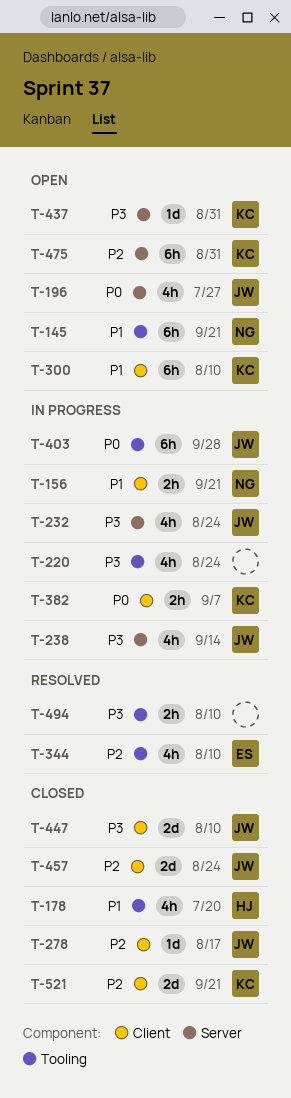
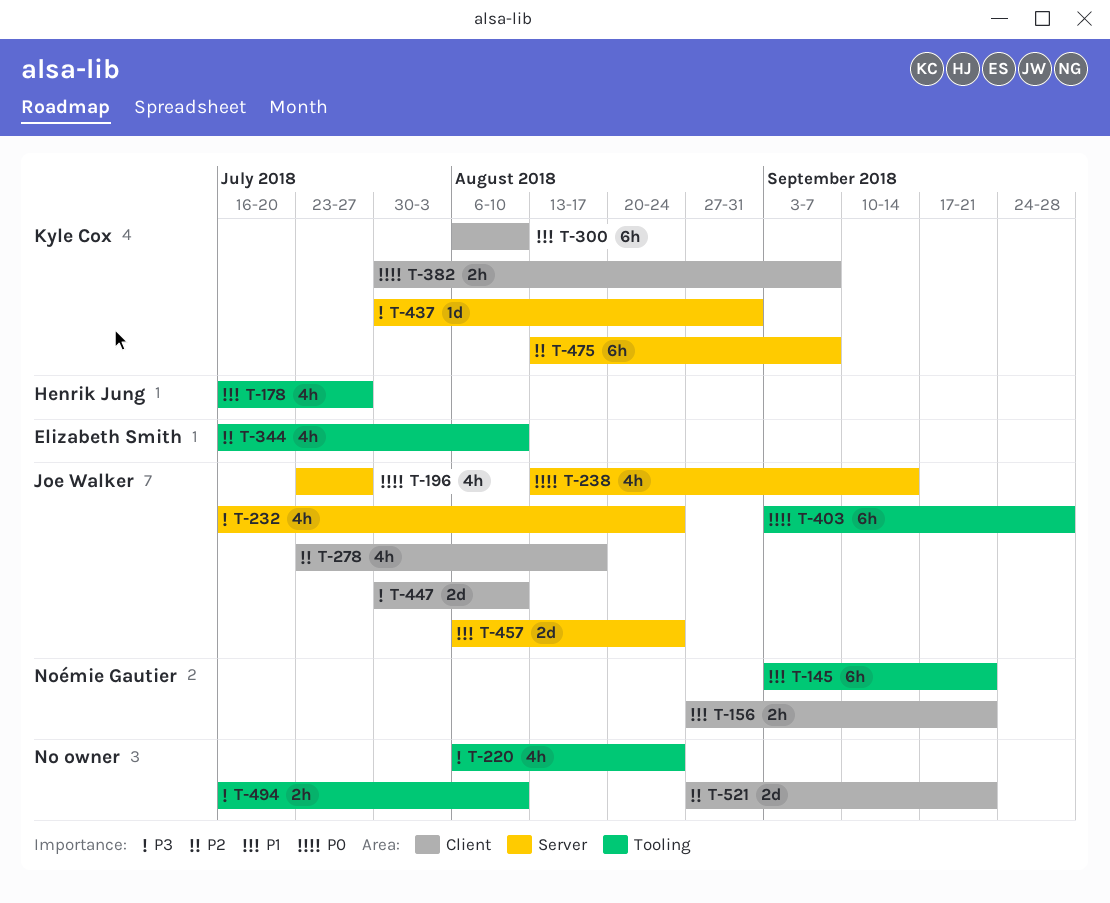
T-178, due: Jul 20 -> Jul 27
T-238, priority: P3 -> P0
T-278, estimate: 1d -> 4h
T-457, priority: P2 -> P1
T-457, label: Client -> Server
T-475, due: Aug 31 -> Sep 7
T-521, owner: Kyle Cox -> none

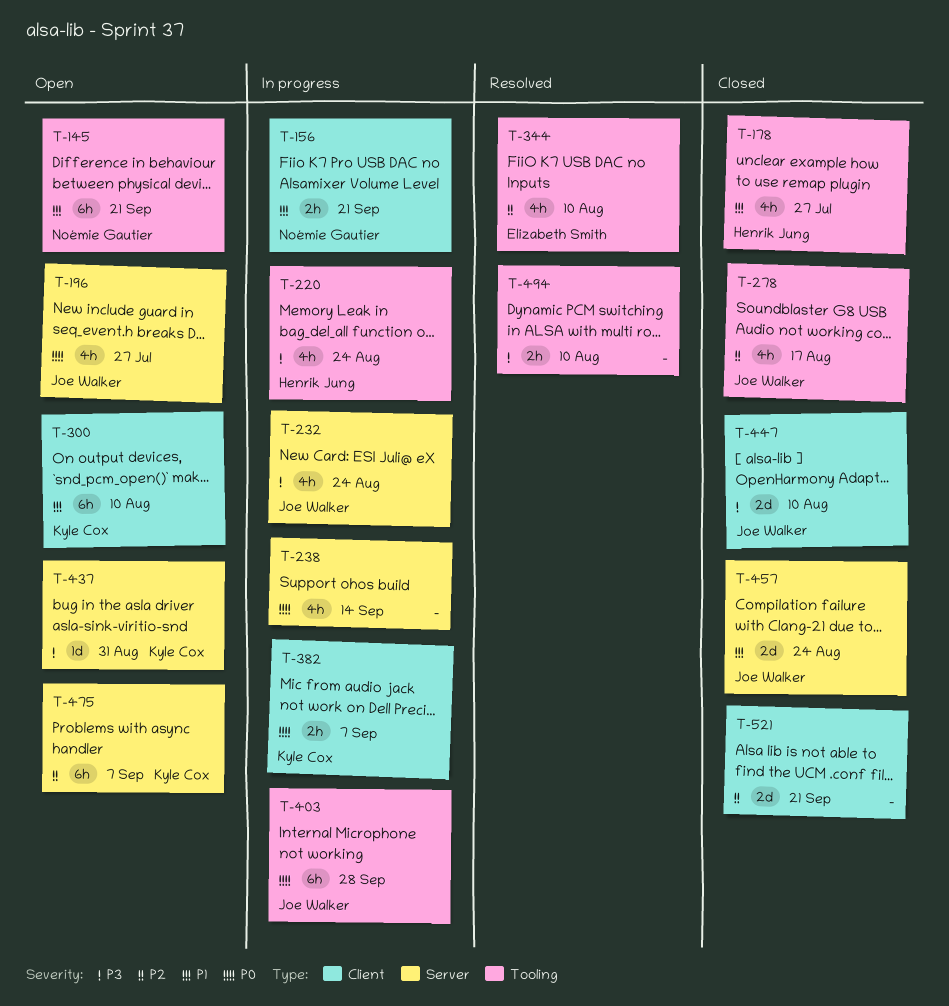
T-220, owner: none -> Henrik Jung
T-238, owner: Joe Walker -> none
T-278, label: Client -> Tooling

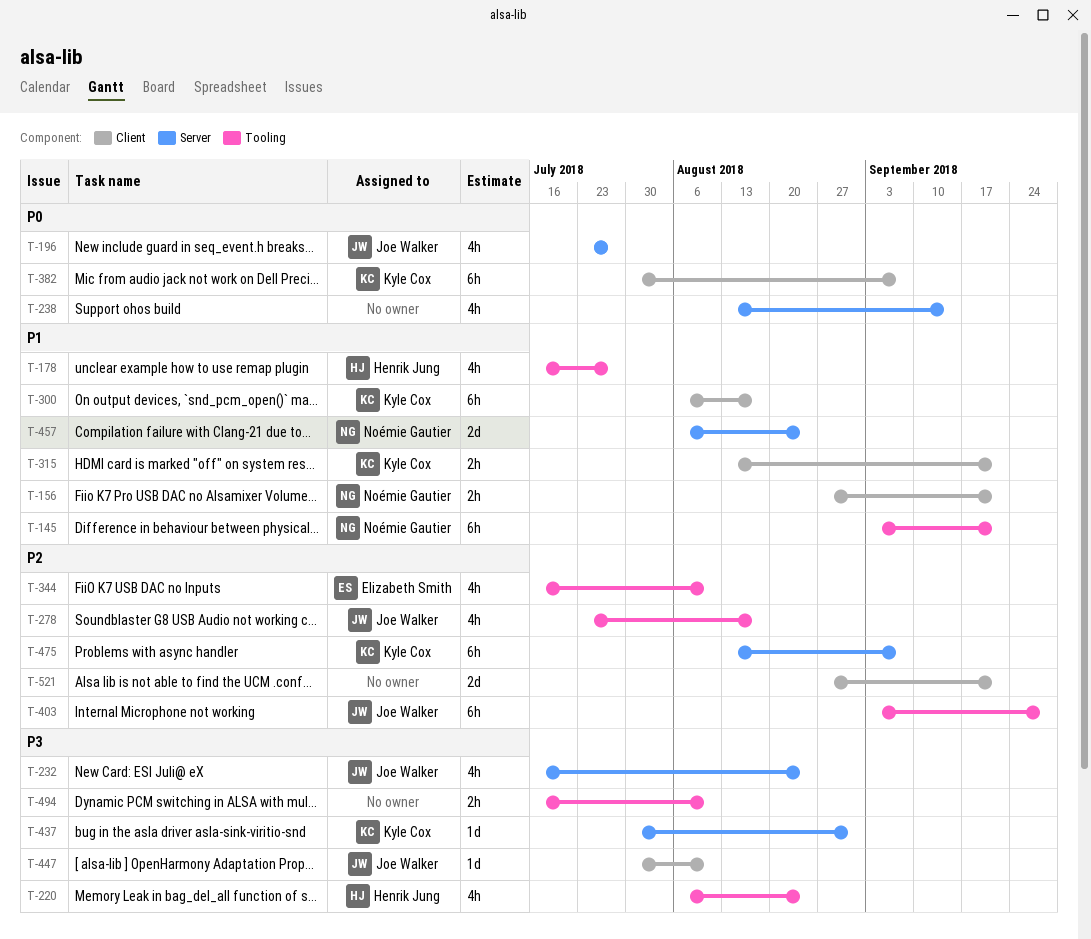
T-300, due: Aug 10 -> Aug 17
T-315: none -> present
T-382, estimate: 2h -> 6h
T-403, priority: P0 -> P2
T-447, estimate: 2d -> 1d
T-457, owner: Joe Walker -> Noémie Gautier

